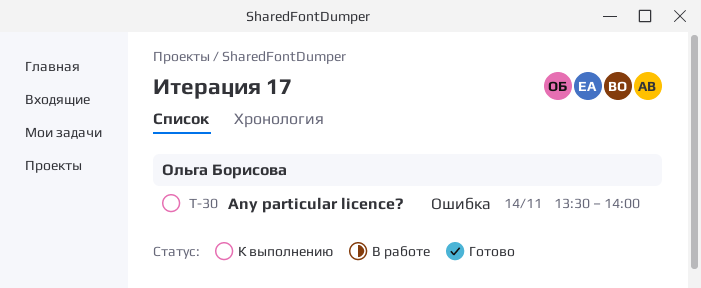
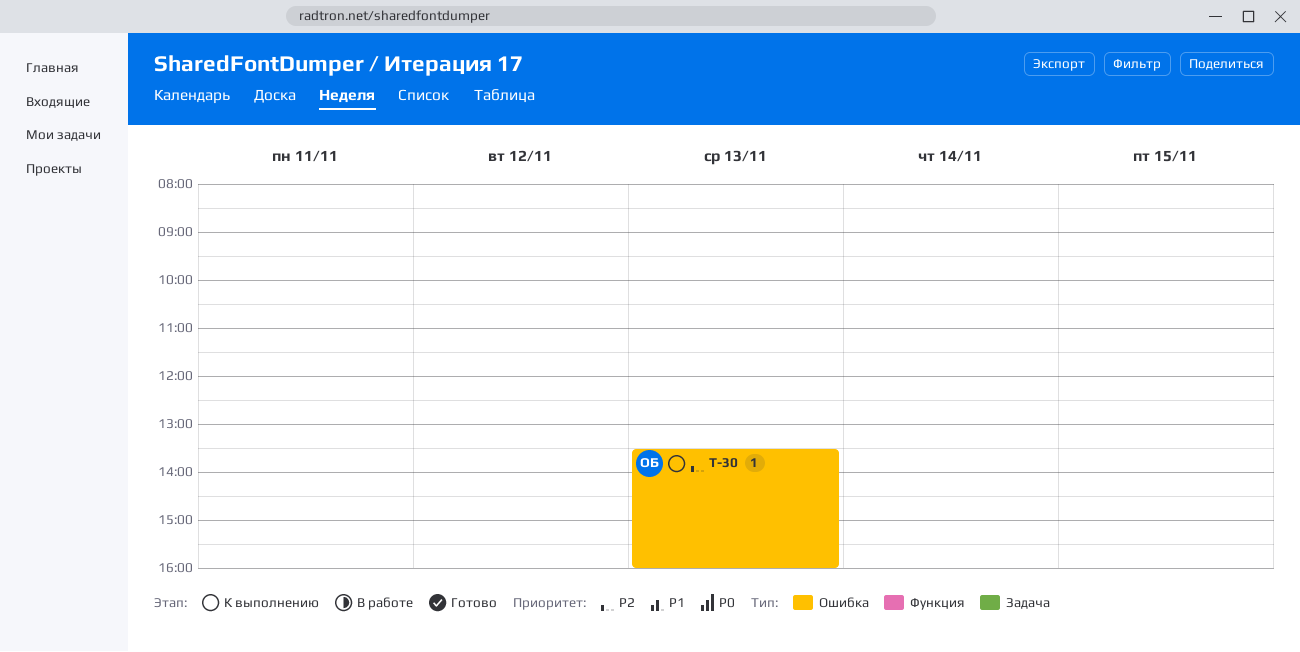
T-30, day: Nov 14 -> Nov 13
T-30, ends: 14:00 -> 16:00

